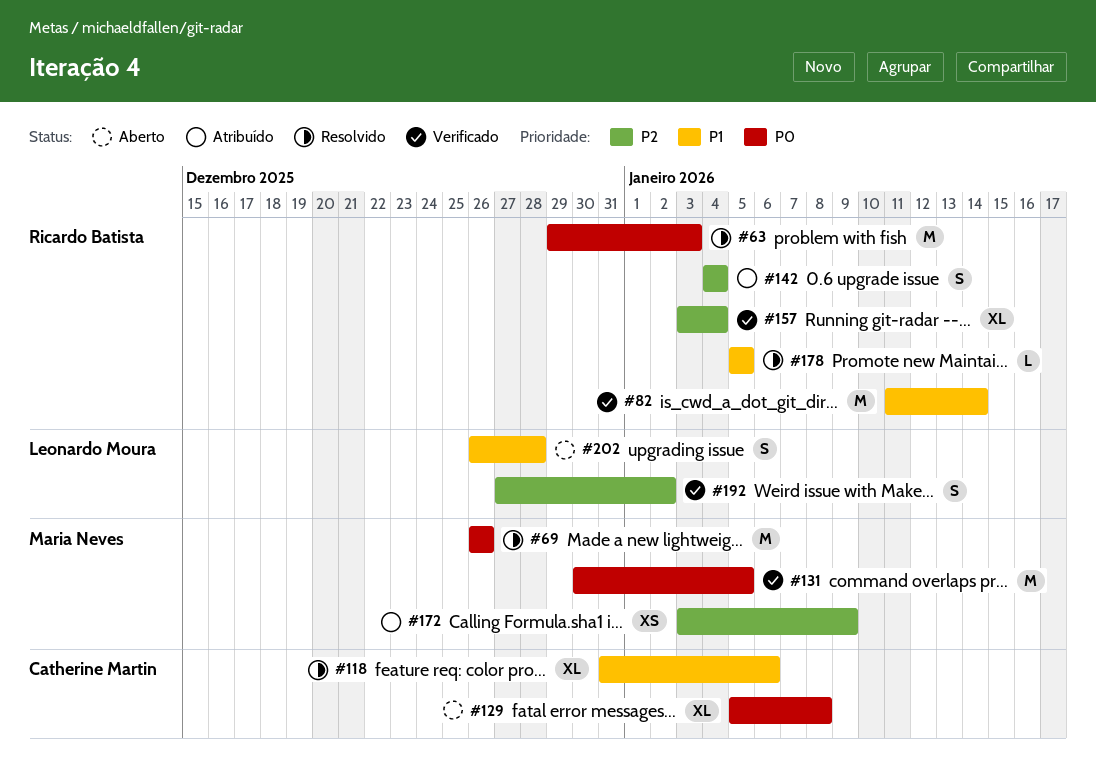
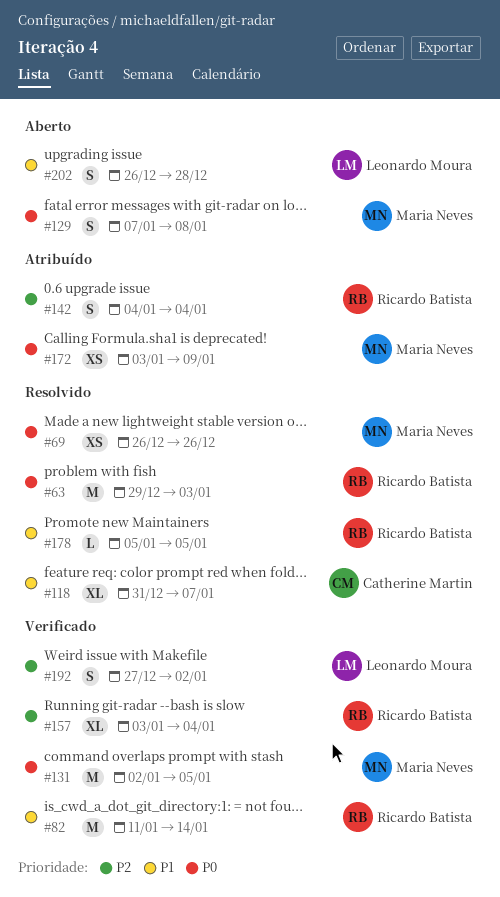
#69, estimate: M -> XS
#118, due: Jan 6 -> Jan 7
#129, owner: Catherine Martin -> Maria Neves
#129, estimate: XL -> S
#129, start: Jan 5 -> Jan 7
#131, start: Dec 30 -> Jan 2
#172, priority: P2 -> P0

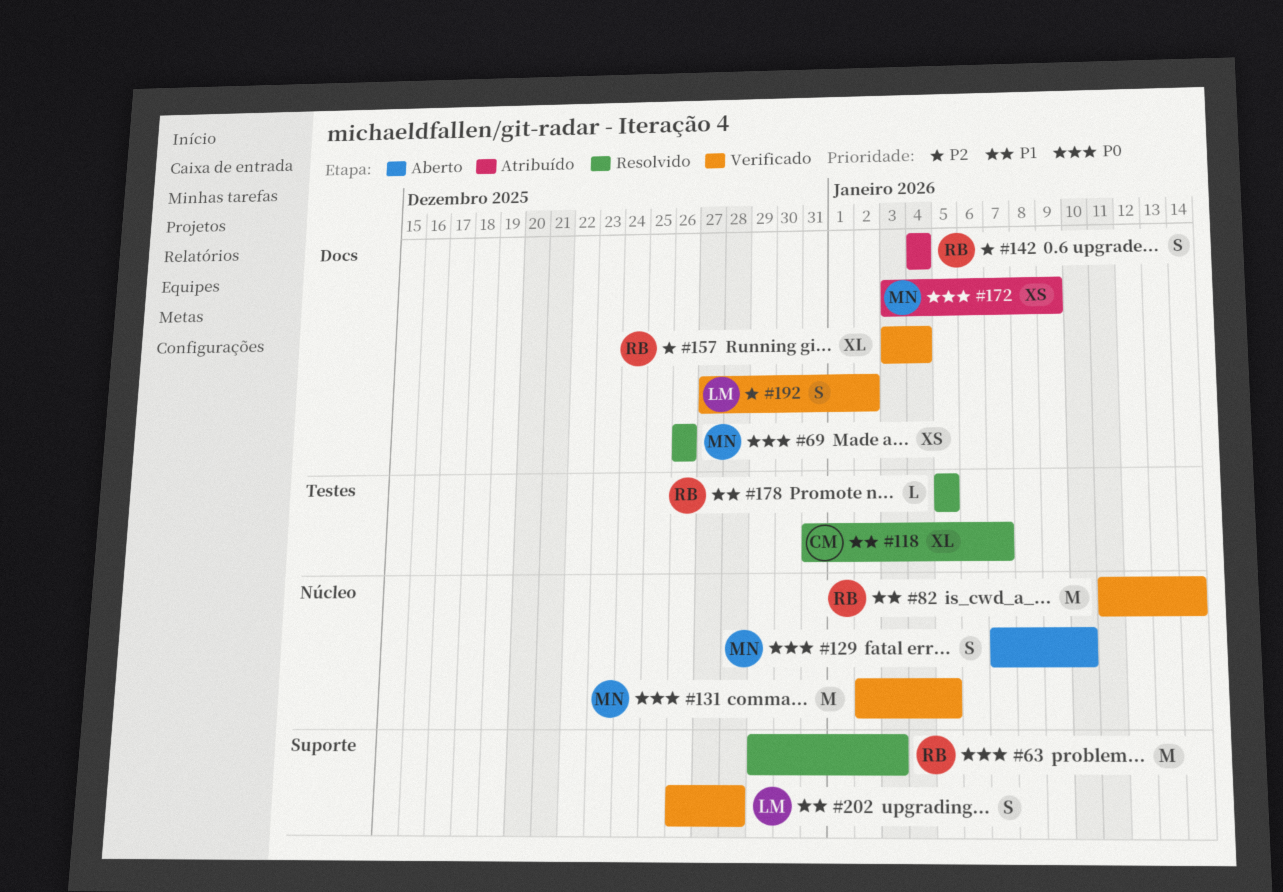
#129, due: Jan 8 -> Jan 10
#202, status: Aberto -> Verificado

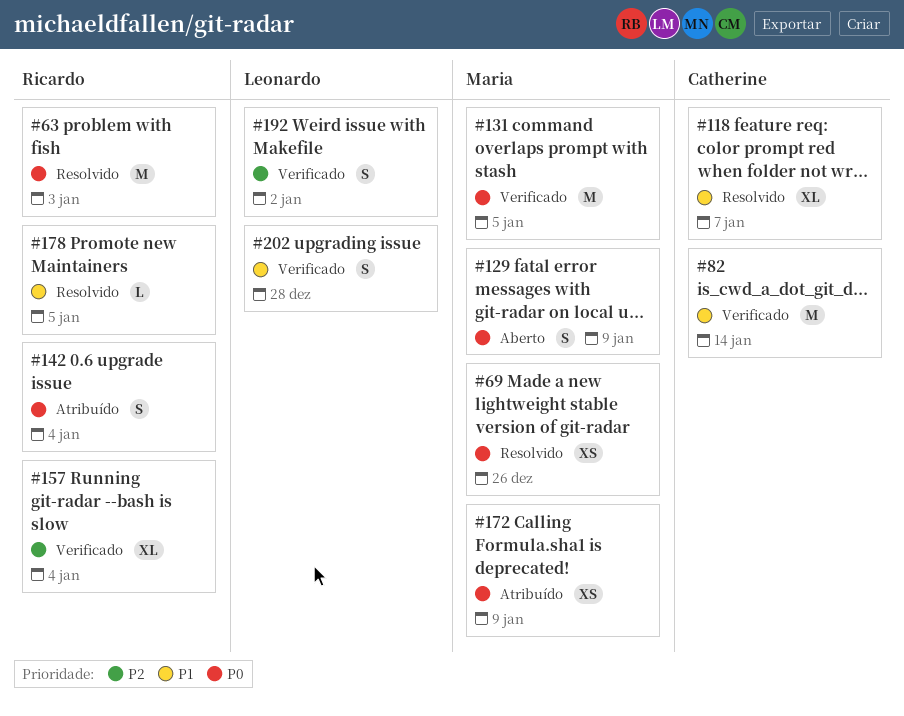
#82, owner: Ricardo -> Catherine
#129, due: Jan 10 -> Jan 9
#142, priority: P2 -> P0

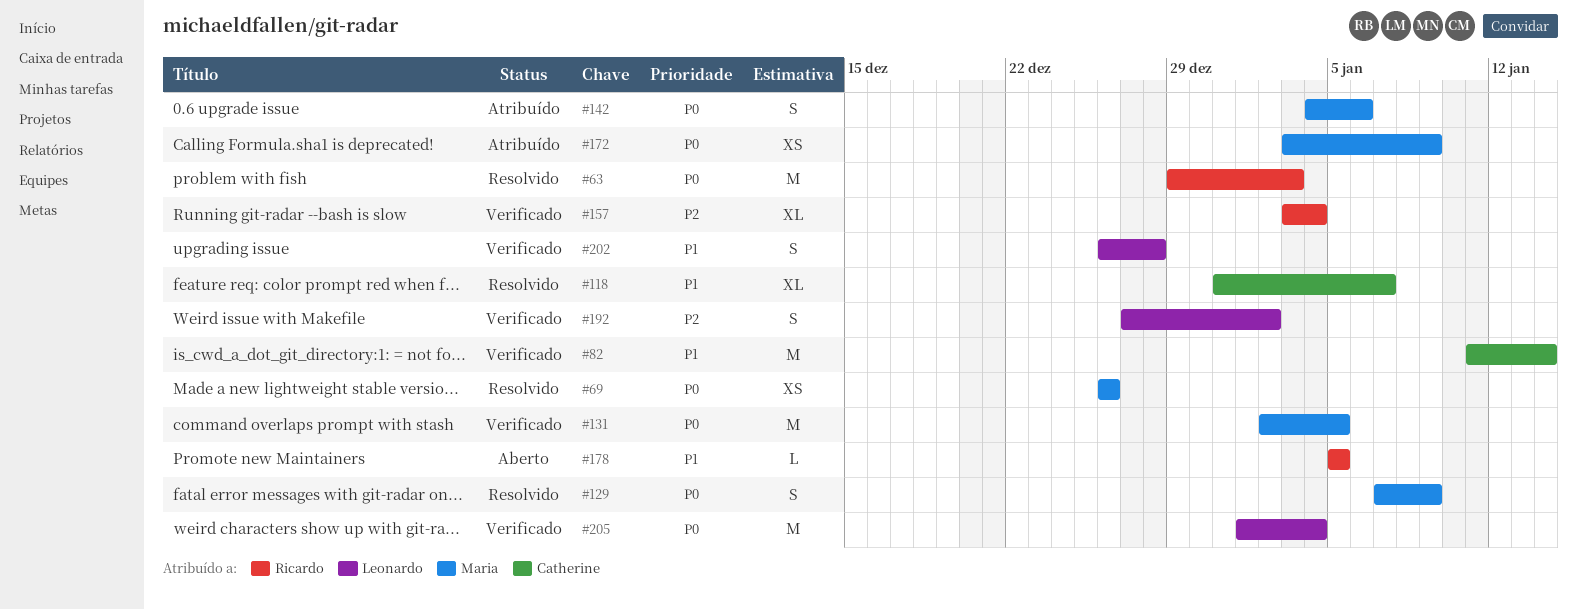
#129, status: Aberto -> Resolvido
#142, owner: Ricardo -> Maria
#142, due: Jan 4 -> Jan 6
#178, status: Resolvido -> Aberto
#205: none -> present

